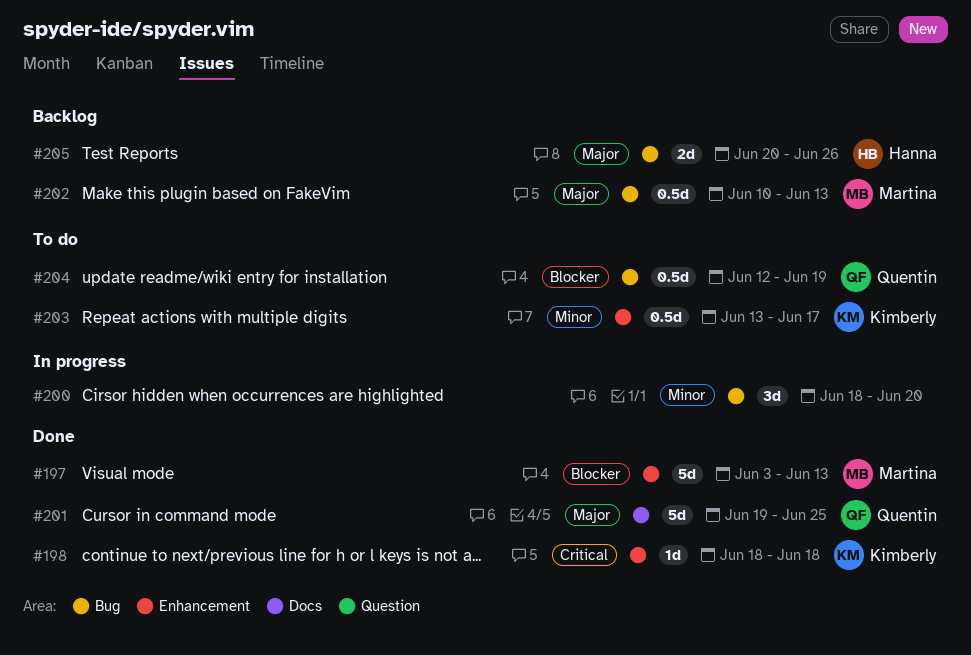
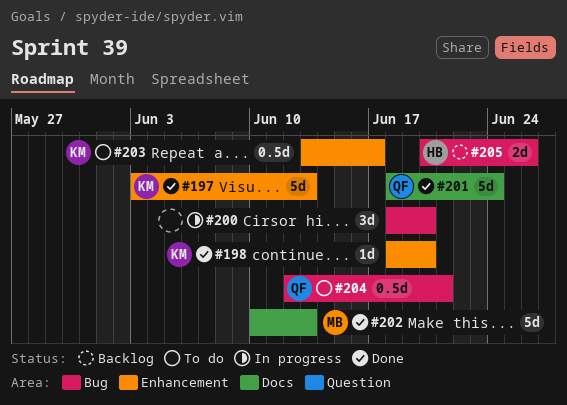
#197, owner: Martina -> Kimberly
#198, due: Jun 18 -> Jun 20
#201, start: Jun 19 -> Jun 18
#201, due: Jun 25 -> Jun 24
#202, status: Backlog -> Done
#202, label: Bug -> Docs
#202, estimate: 0.5d -> 5d
#204, due: Jun 19 -> Jun 21

